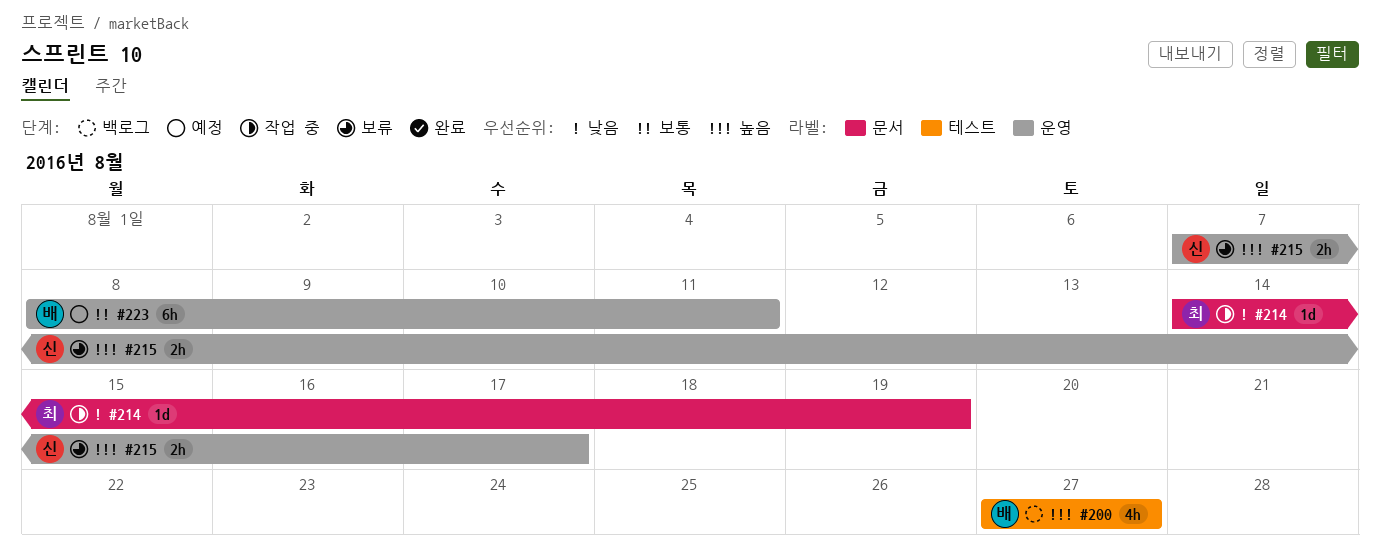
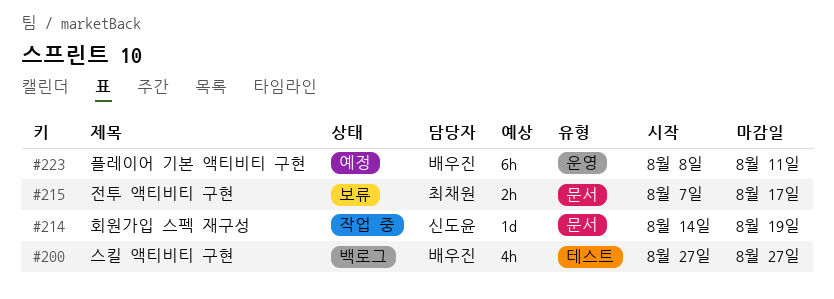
#214, owner: 최채원 -> 신도윤
#215, owner: 신도윤 -> 최채원
#215, label: 운영 -> 문서

